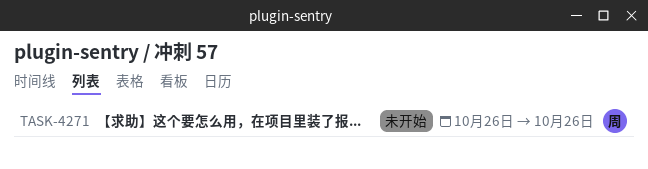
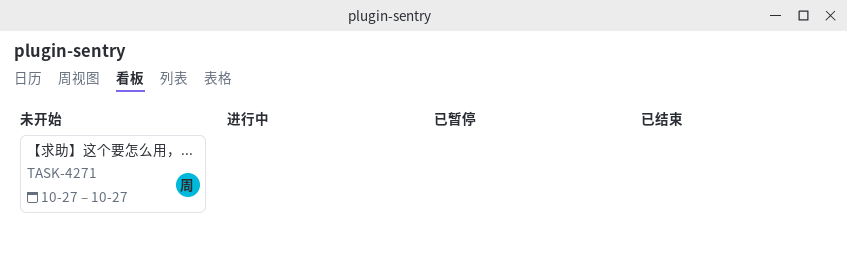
TASK-4271, start: Oct 26 -> Oct 27
TASK-4271, due: Oct 26 -> Oct 27

